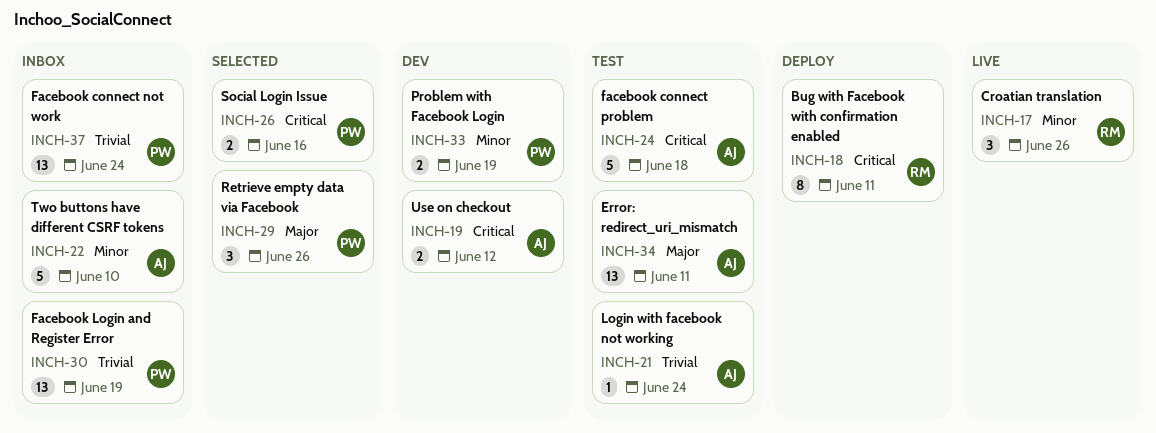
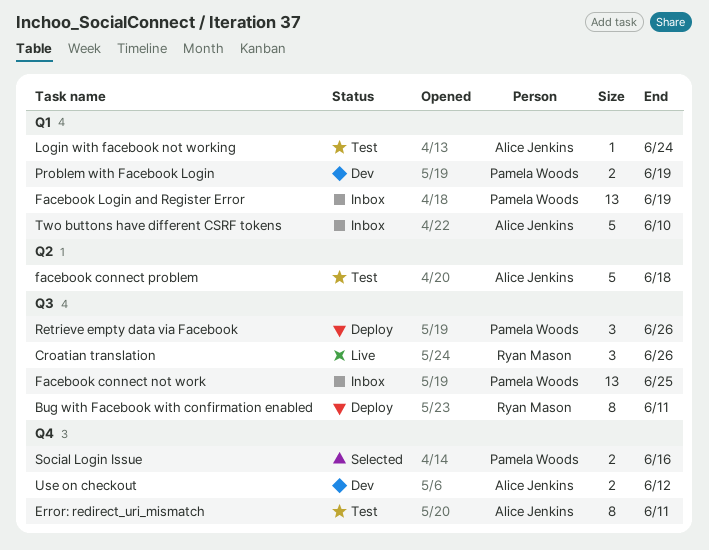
Error: redirect_uri_mismatch, estimate: 13 -> 8
Facebook connect not work, due: Jun 24 -> Jun 25
Retrieve empty data via Facebook, status: Selected -> Deploy

